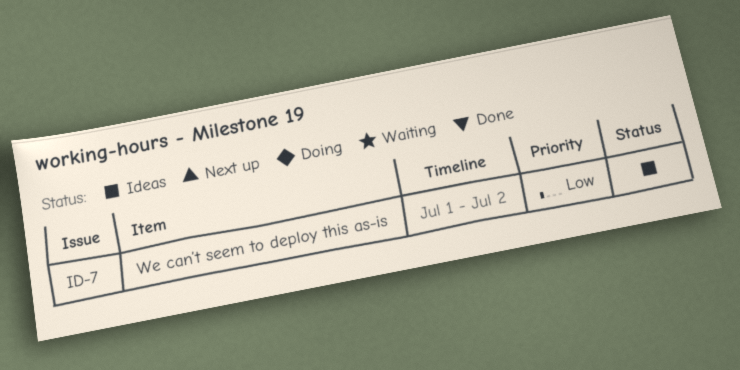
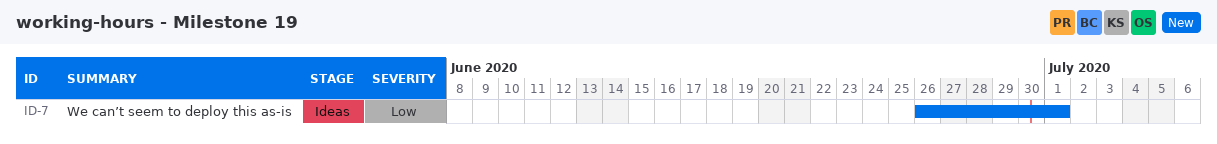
ID-7, start: Jul 1 -> Jun 26
ID-7, due: Jul 2 -> Jul 1

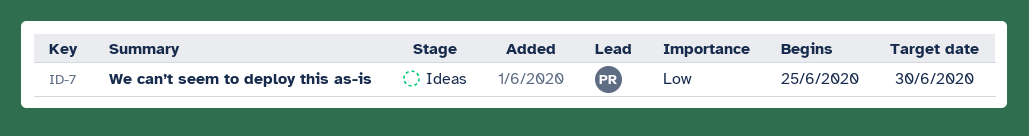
ID-7, start: Jun 26 -> Jun 25
ID-7, due: Jul 1 -> Jun 30

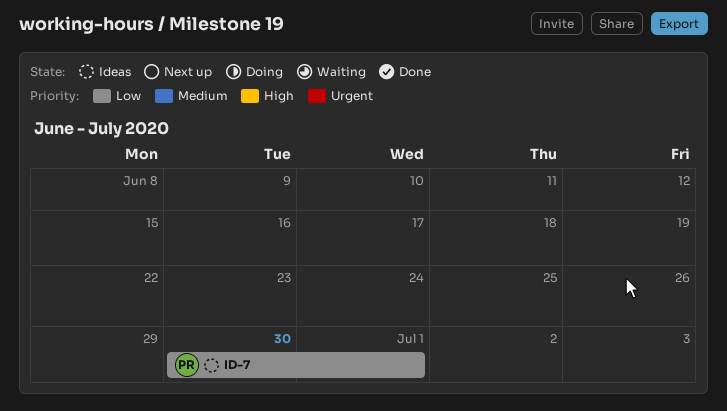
ID-7, start: Jun 25 -> Jun 30
ID-7, due: Jun 30 -> Jul 1

